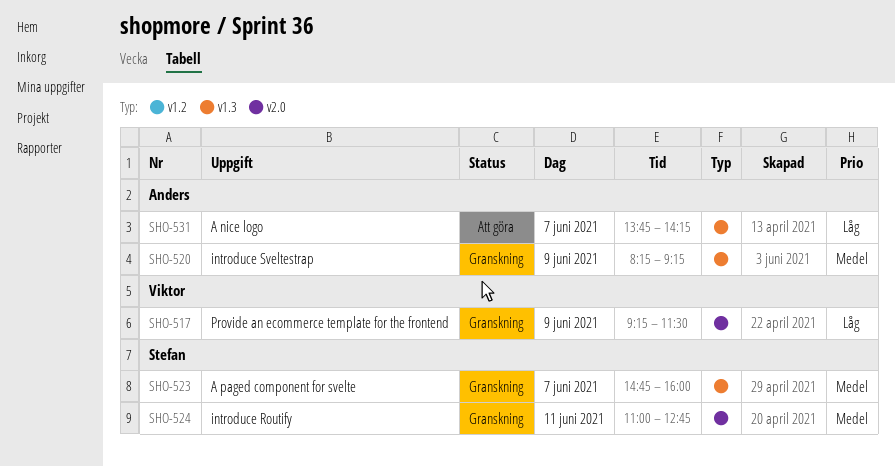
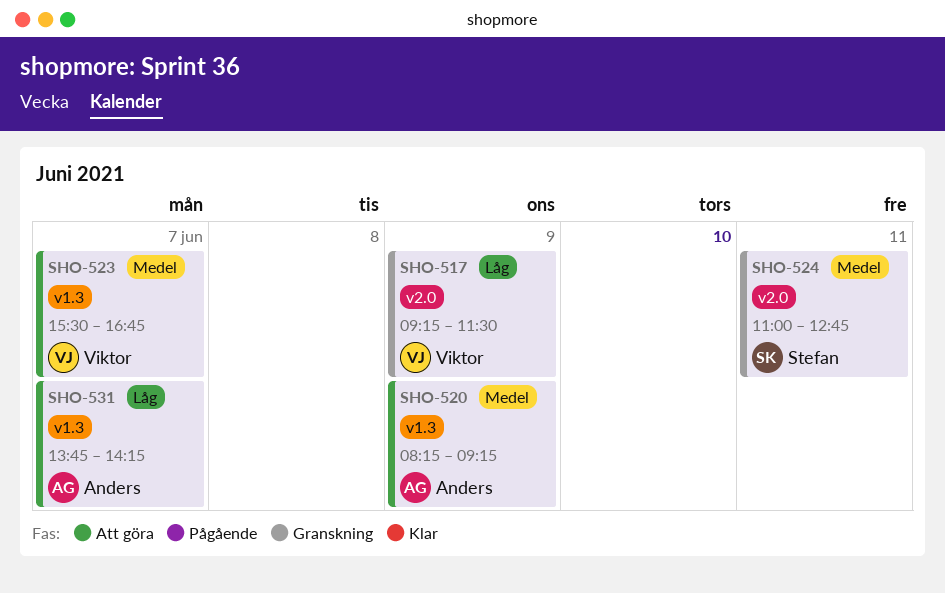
SHO-520, status: Granskning -> Att göra
SHO-523, status: Granskning -> Att göra
SHO-523, owner: Stefan -> Viktor
SHO-523, begins: 14:45 -> 15:30
SHO-523, ends: 16:00 -> 16:45

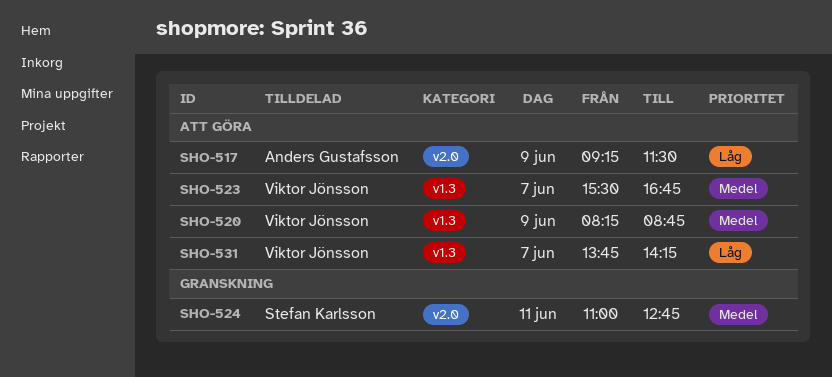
SHO-517, status: Granskning -> Att göra
SHO-517, owner: Viktor Jönsson -> Anders Gustafsson
SHO-520, owner: Anders Gustafsson -> Viktor Jönsson
SHO-520, ends: 09:15 -> 08:45
SHO-531, owner: Anders Gustafsson -> Viktor Jönsson

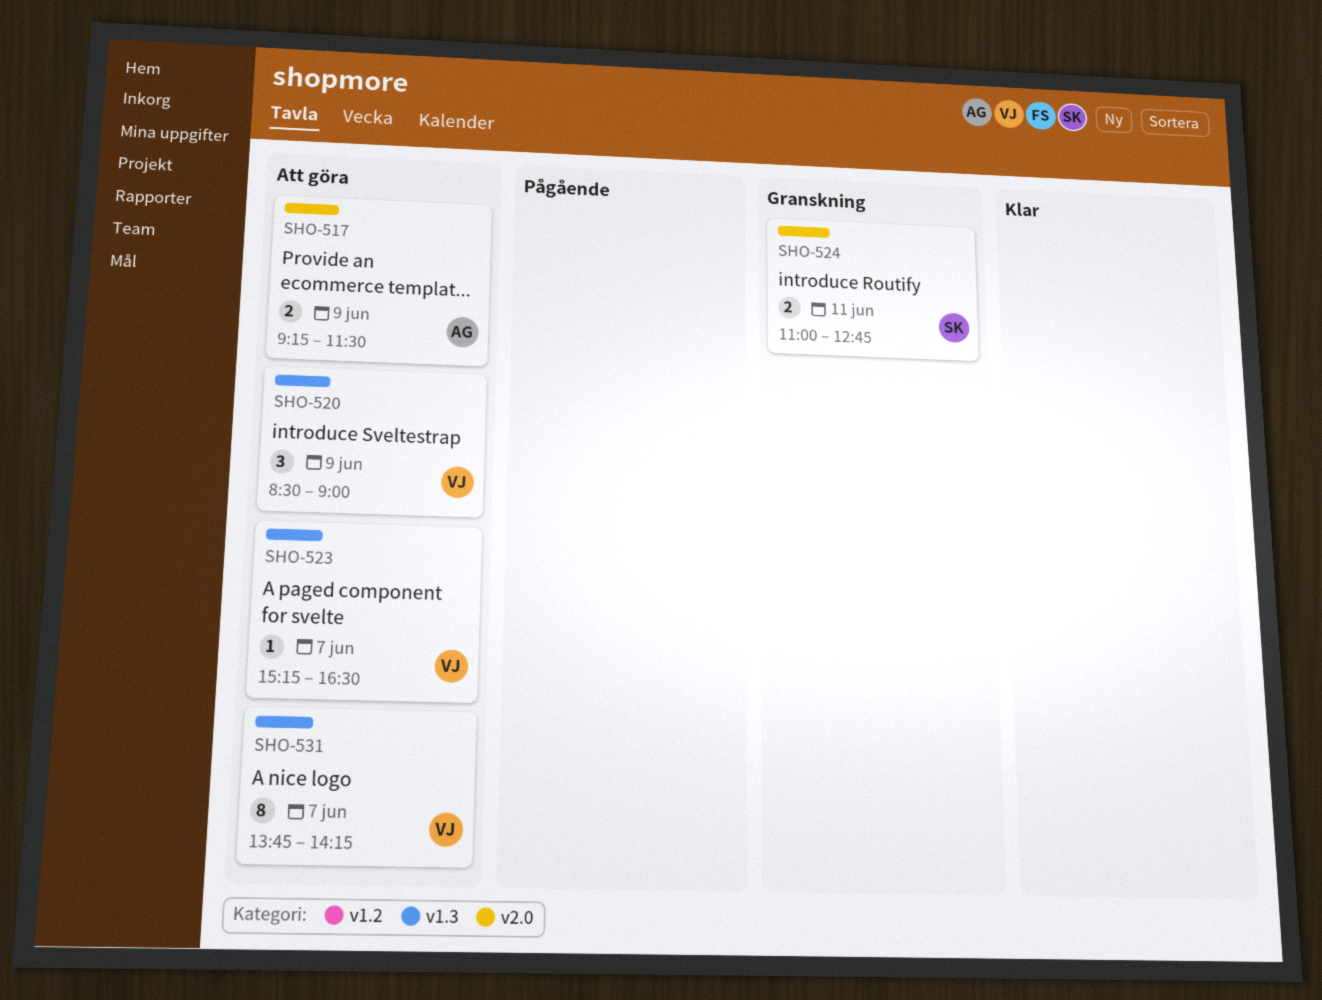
SHO-520, begins: 08:15 -> 08:30
SHO-520, ends: 08:45 -> 09:00
SHO-523, begins: 15:30 -> 15:15
SHO-523, ends: 16:45 -> 16:30

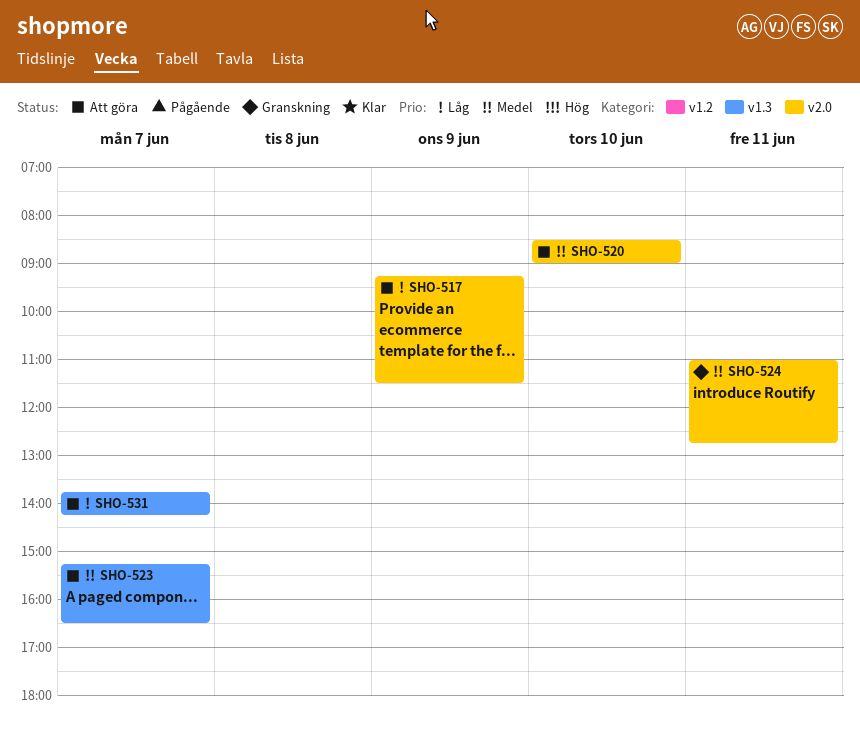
SHO-520, label: v1.3 -> v2.0
SHO-520, day: Jun 9 -> Jun 10

